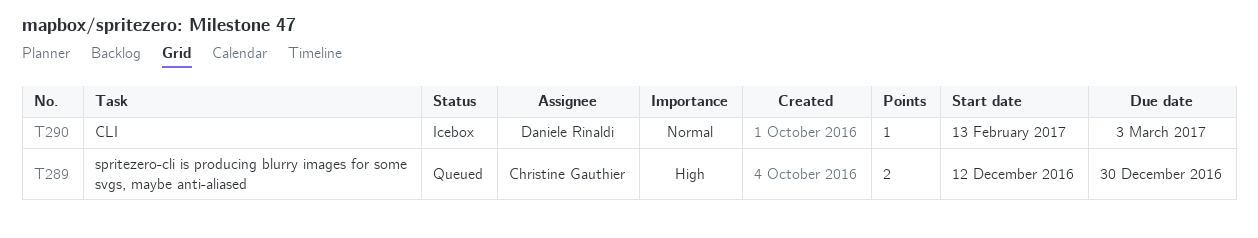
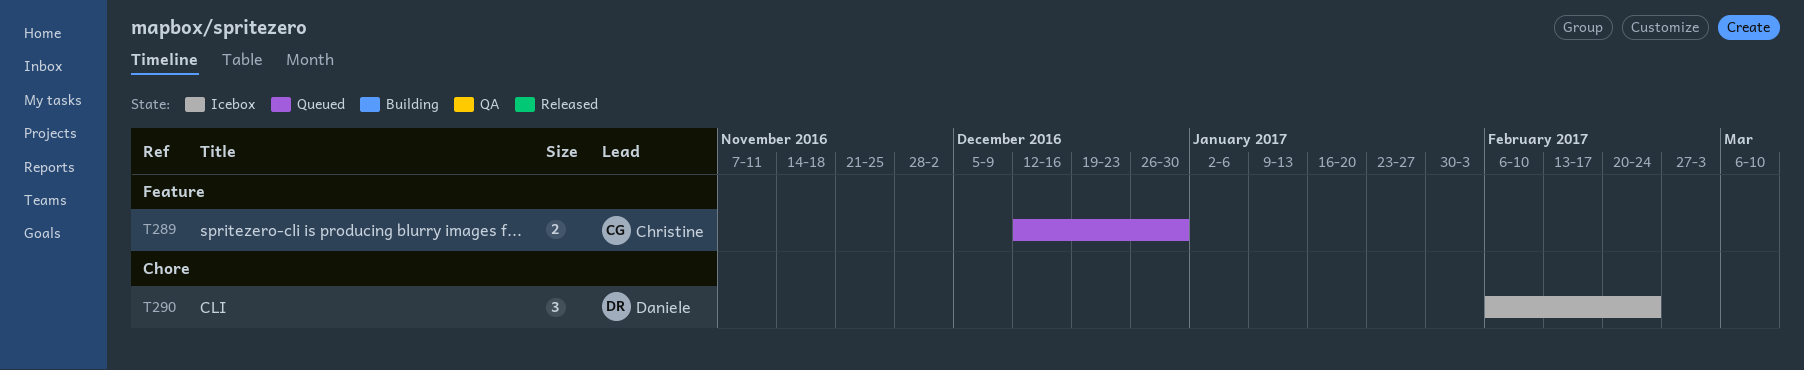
T290, estimate: 1 -> 3
T290, start: Feb 13 -> Feb 6
T290, due: Mar 3 -> Feb 24

